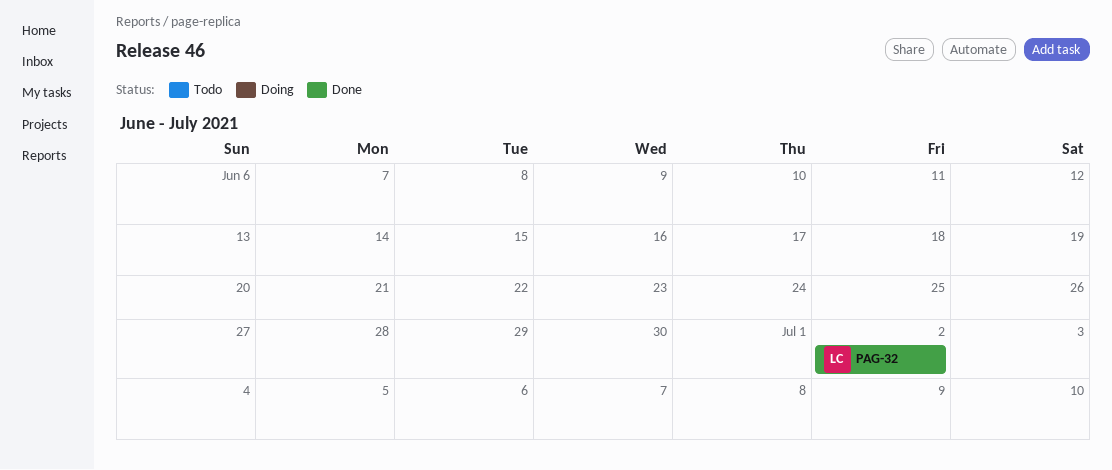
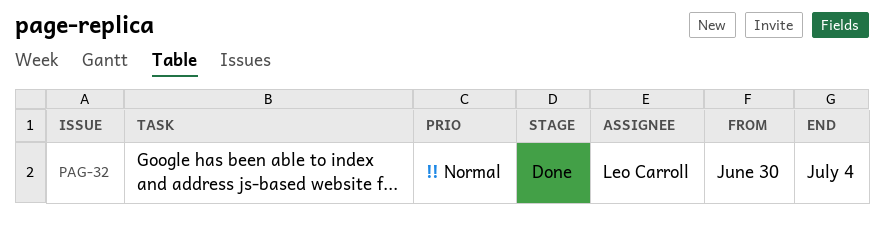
PAG-32, start: Jul 2 -> Jun 30
PAG-32, due: Jul 2 -> Jul 4

